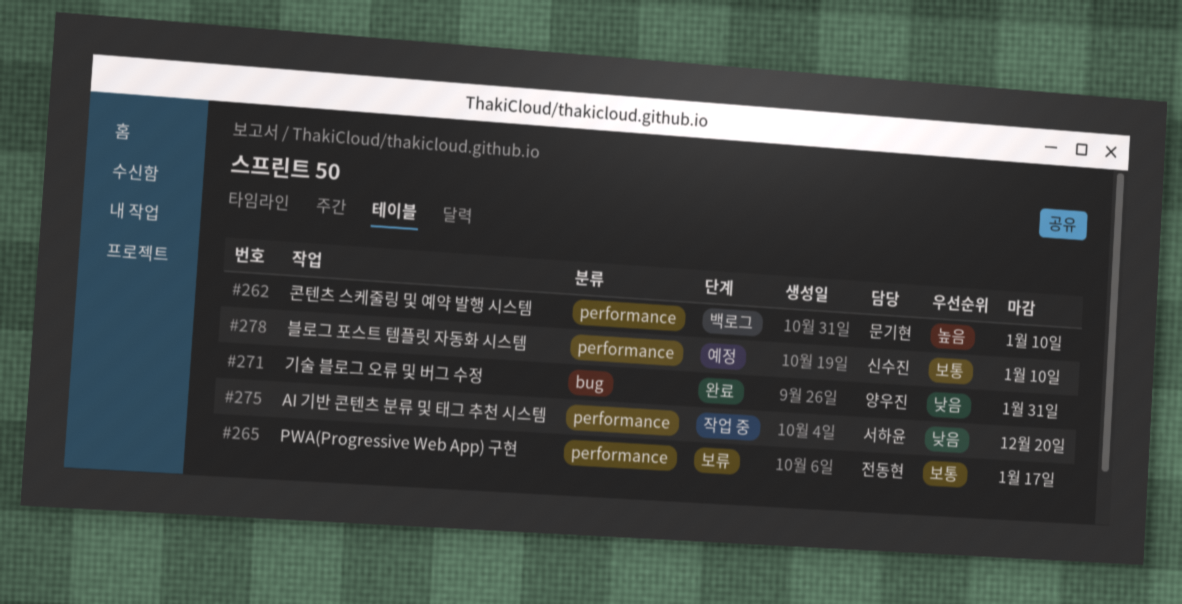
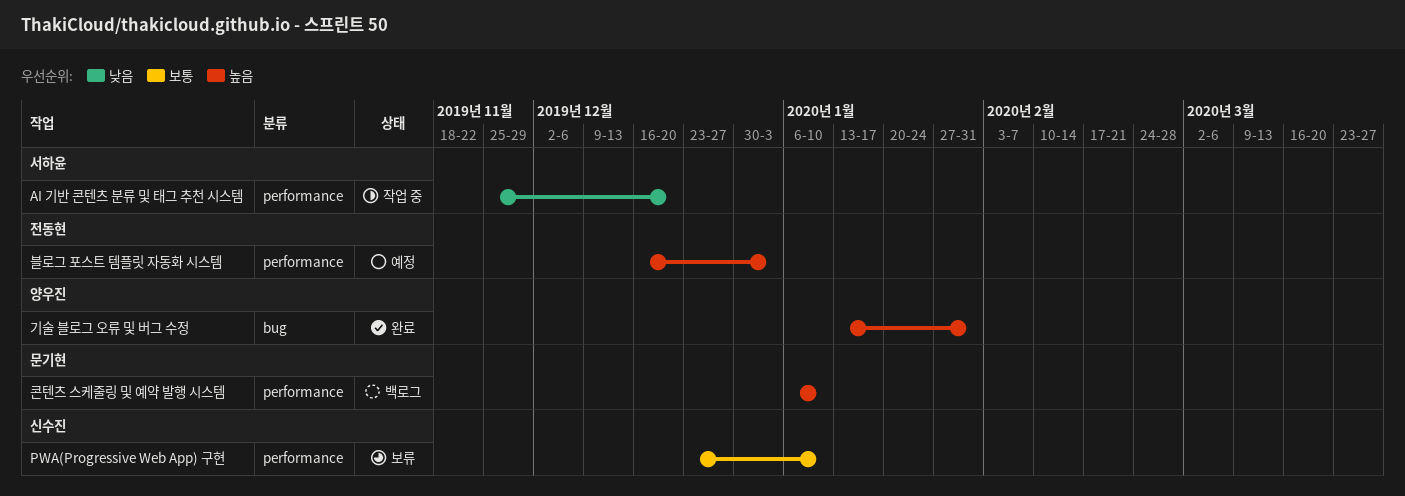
PWA(Progressive Web App) 구현, owner: 전동현 -> 신수진
PWA(Progressive Web App) 구현, due: Jan 17 -> Jan 10
기술 블로그 오류 및 버그 수정, priority: 낮음 -> 높음
블로그 포스트 템플릿 자동화 시스템, owner: 신수진 -> 전동현
블로그 포스트 템플릿 자동화 시스템, priority: 보통 -> 높음
블로그 포스트 템플릿 자동화 시스템, due: Jan 10 -> Jan 3

